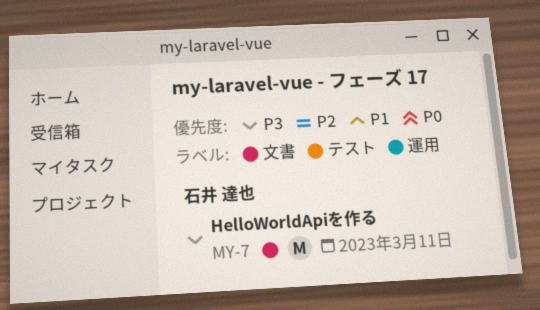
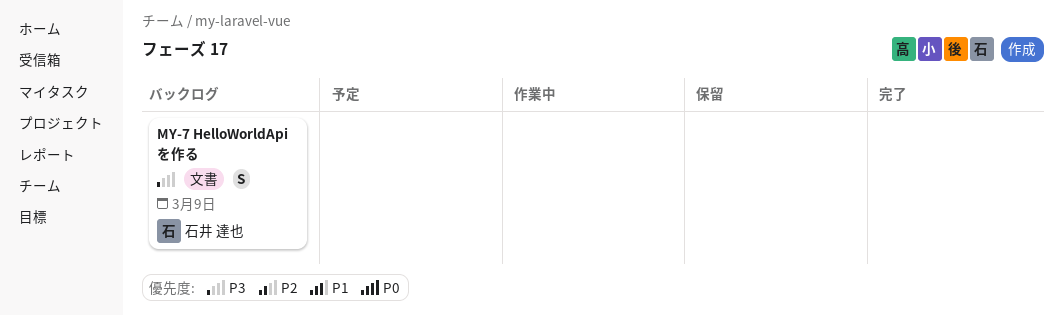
MY-7, estimate: M -> S
MY-7, due: Mar 11 -> Mar 9

